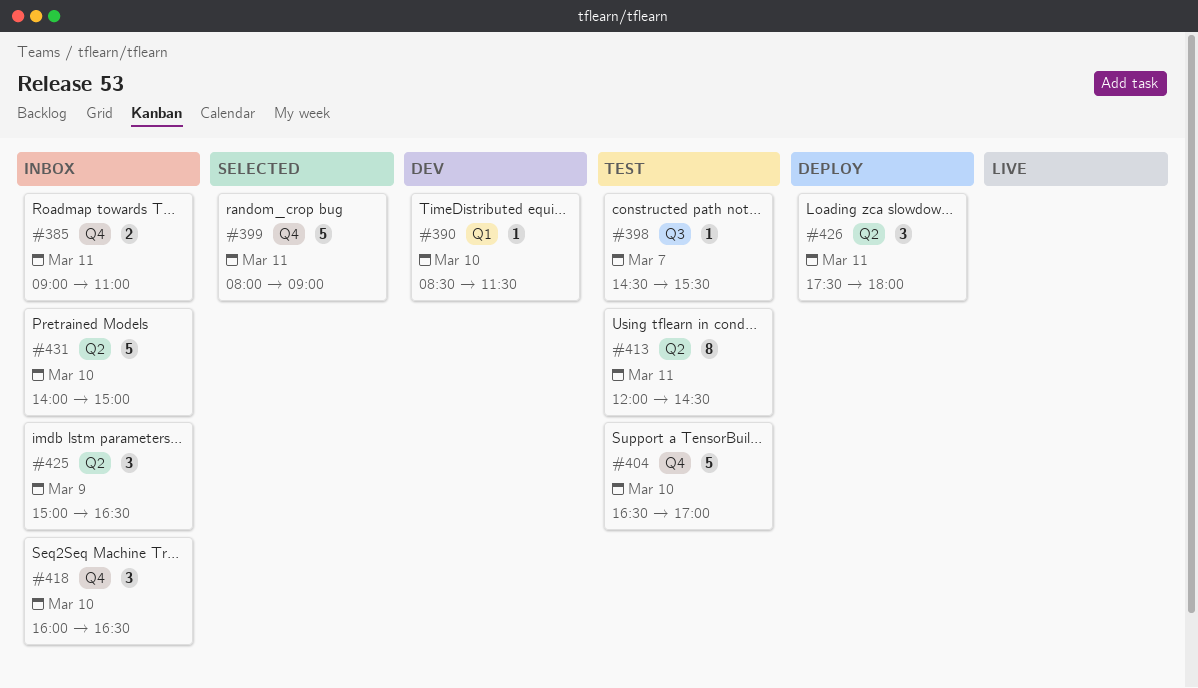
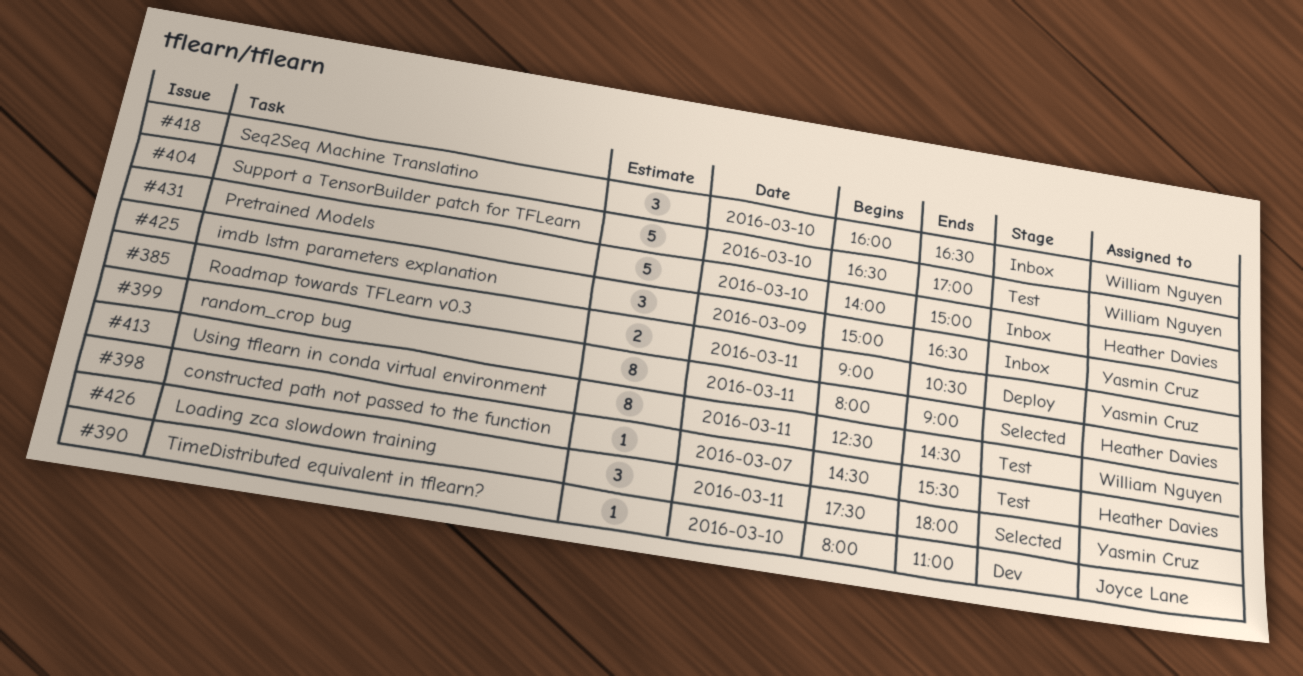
#385, status: Inbox -> Deploy
#385, ends: 11:00 -> 10:30
#390, begins: 08:30 -> 08:00
#390, ends: 11:30 -> 11:00
#399, estimate: 5 -> 8
#413, begins: 12:00 -> 12:30
#426, status: Deploy -> Selected

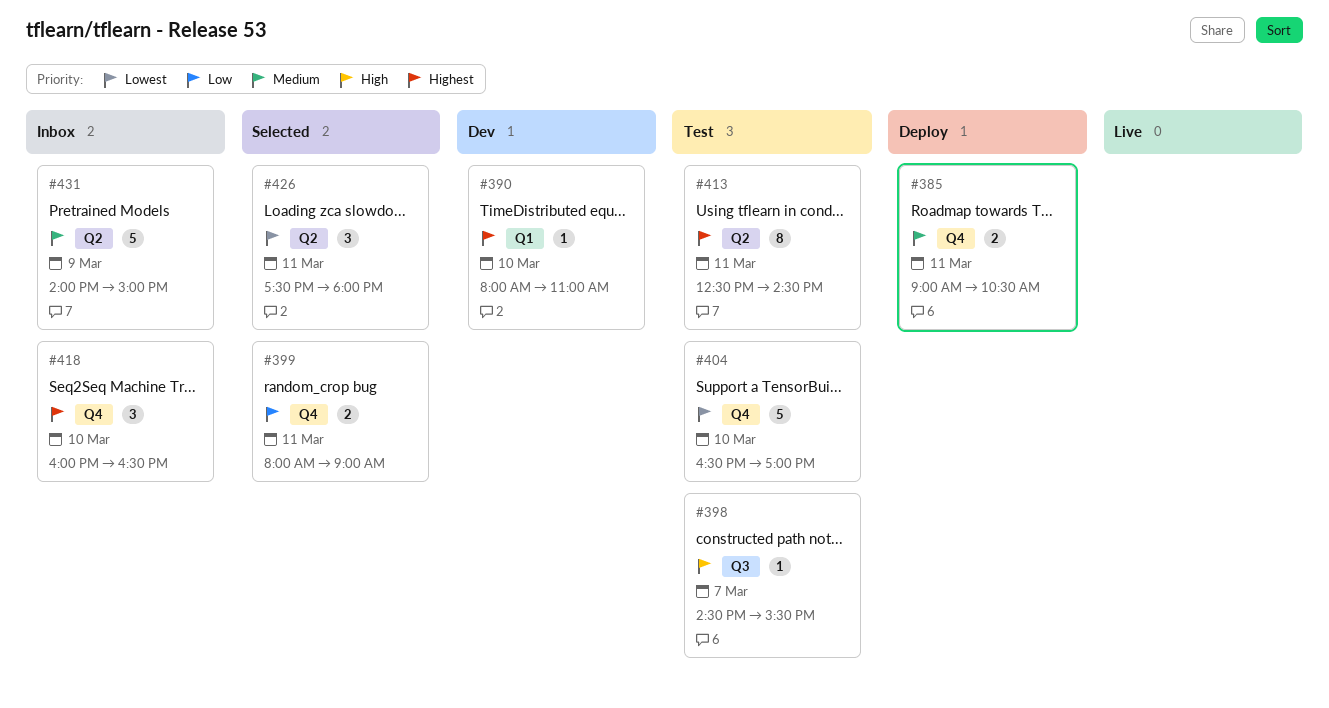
#399, estimate: 8 -> 2
#425: present -> none
#431, day: Mar 10 -> Mar 9

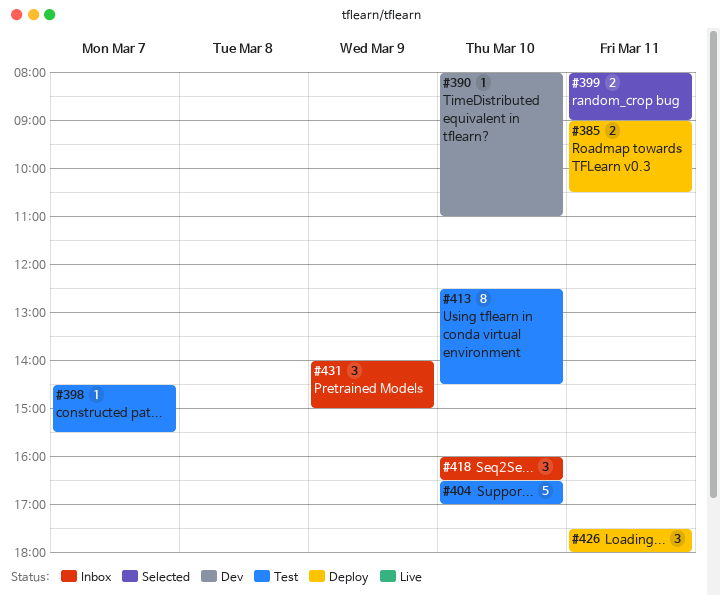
#413, day: Mar 11 -> Mar 10
#426, status: Selected -> Deploy
#431, estimate: 5 -> 3

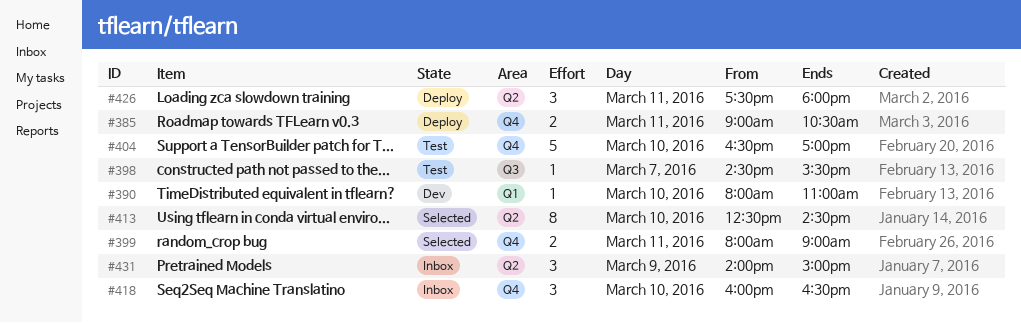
#413, status: Test -> Selected

